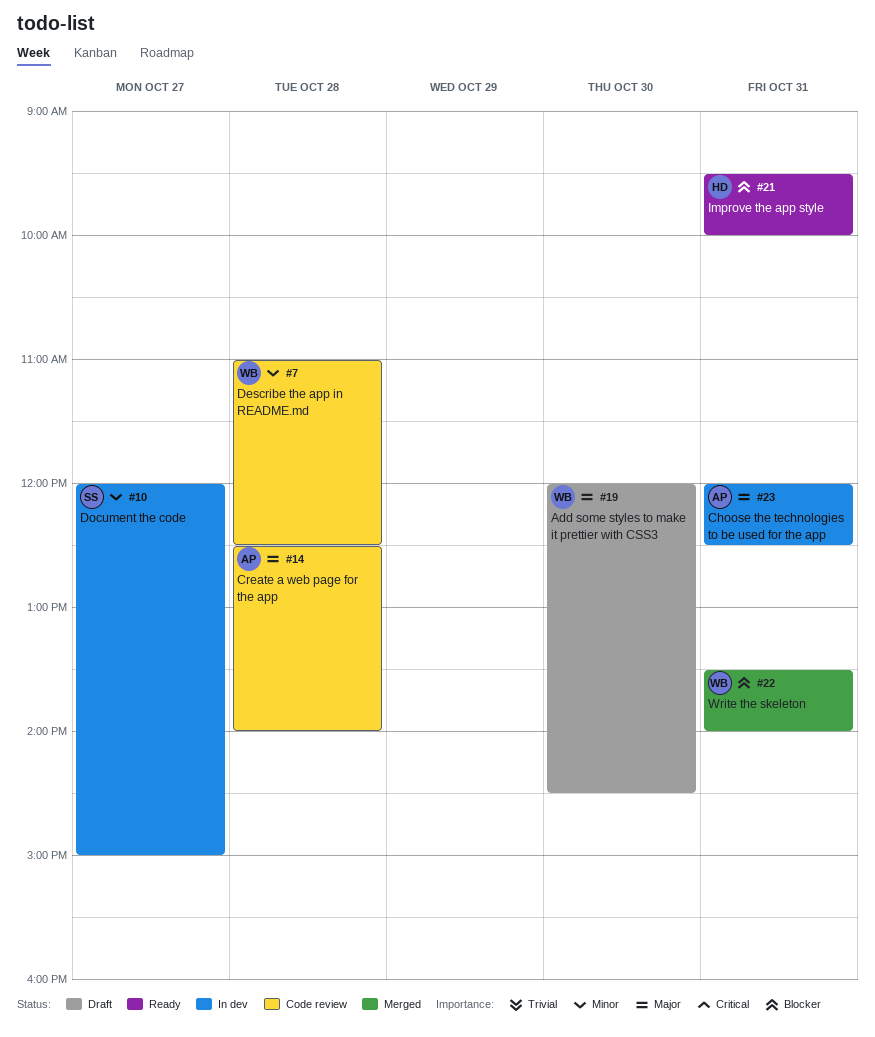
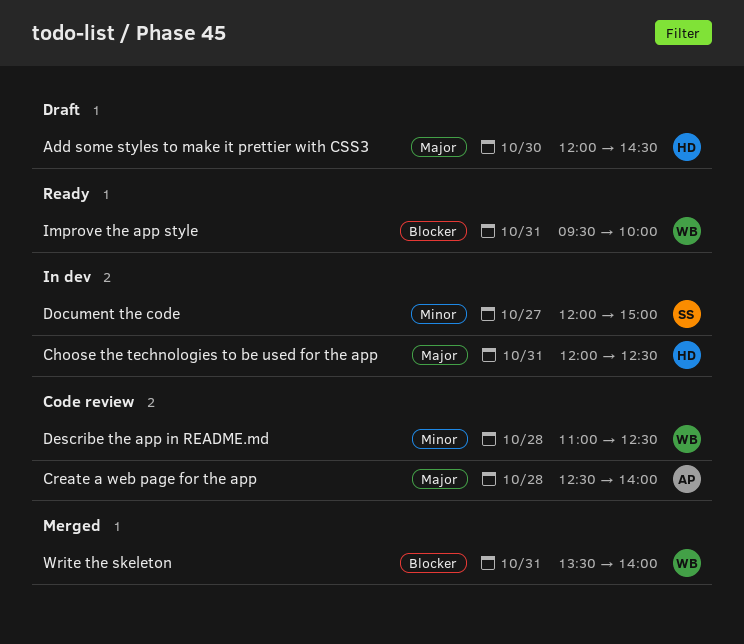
Add some styles to make it prettier with CSS3, owner: WB -> HD
Choose the technologies to be used for the app, owner: AP -> HD
Improve the app style, owner: HD -> WB

